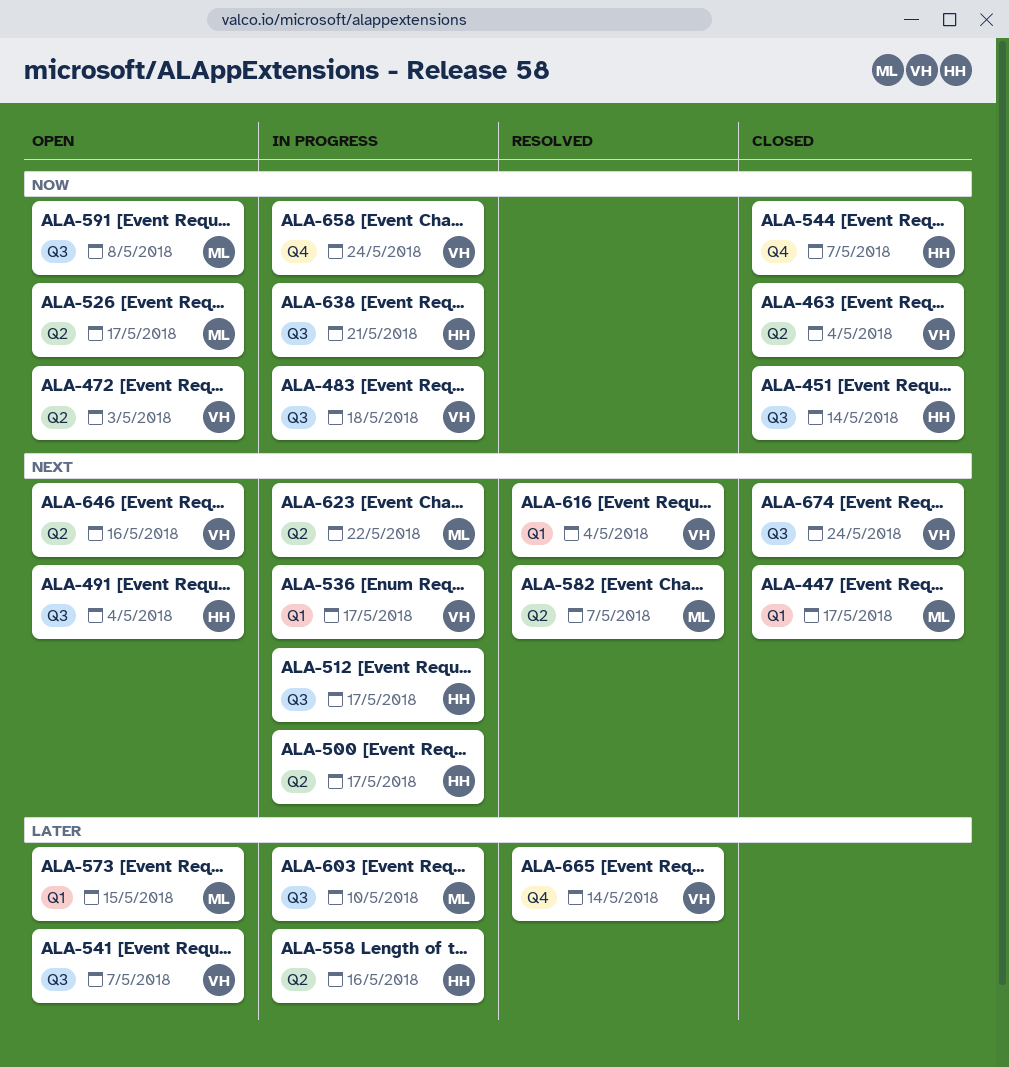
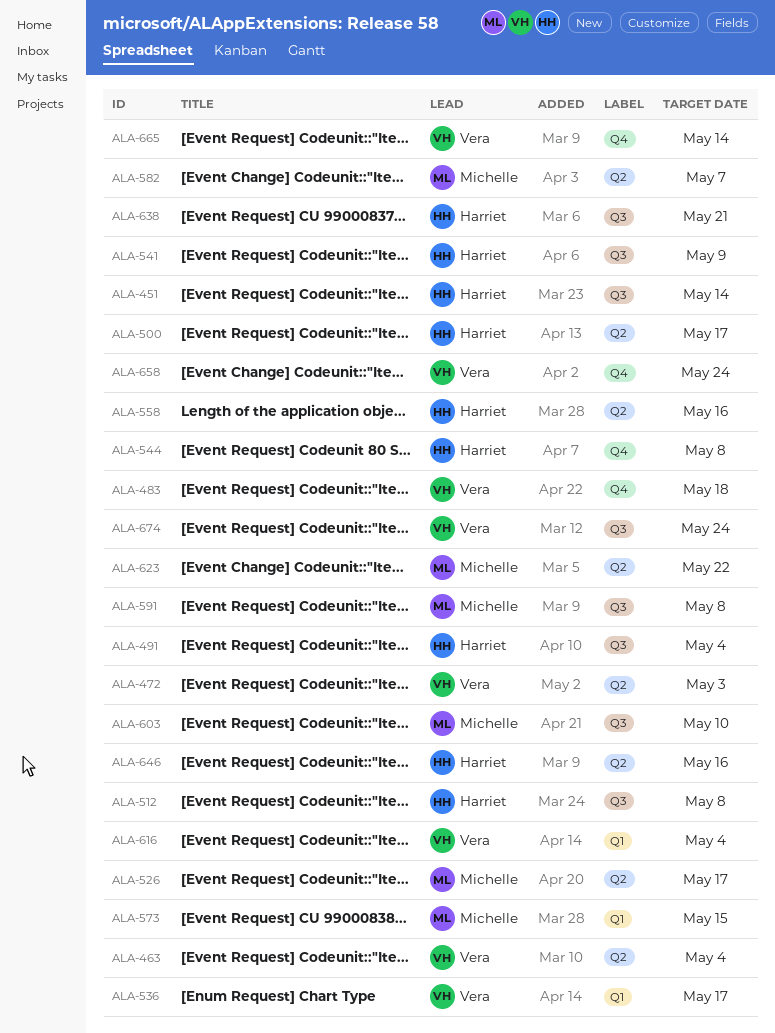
ALA-447: present -> none
ALA-483, label: Q3 -> Q4
ALA-512, due: May 17 -> May 8
ALA-541, owner: Vera -> Harriet
ALA-541, due: May 7 -> May 9
ALA-544, due: May 7 -> May 8
ALA-646, owner: Vera -> Harriet

